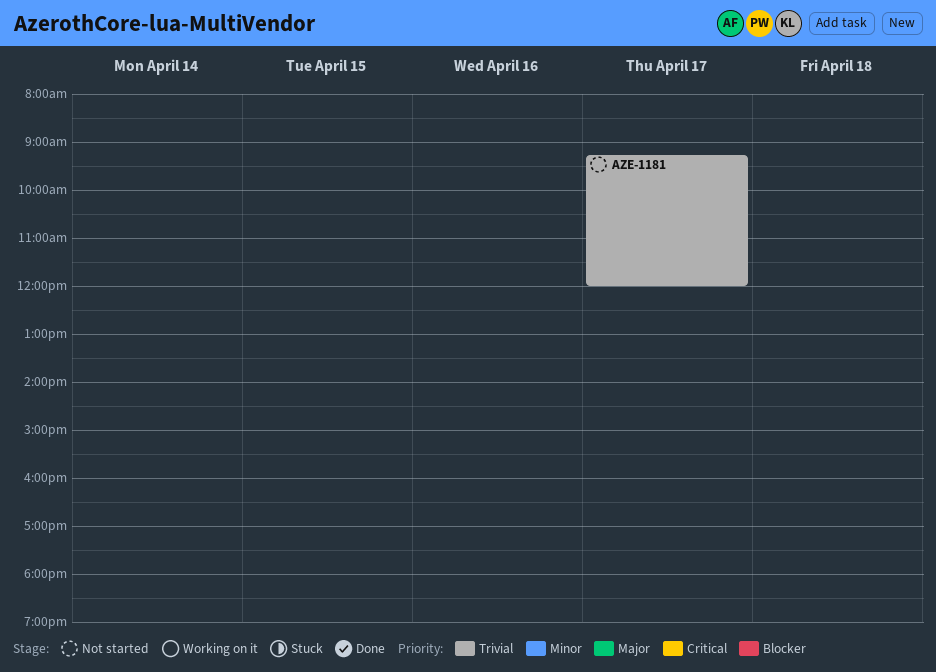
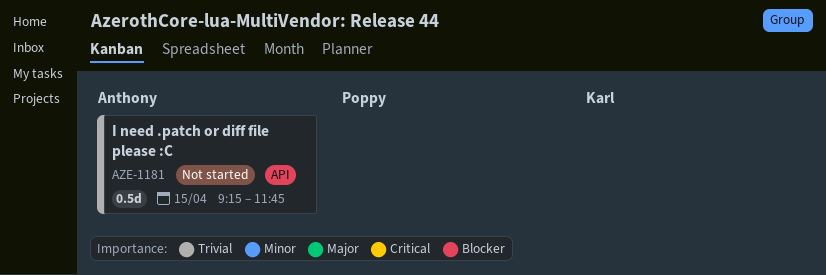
AZE-1181, day: Apr 17 -> Apr 15
AZE-1181, ends: 12:00 -> 11:45

